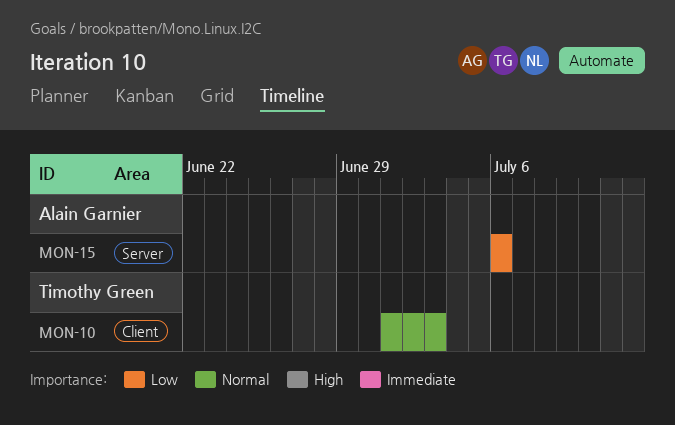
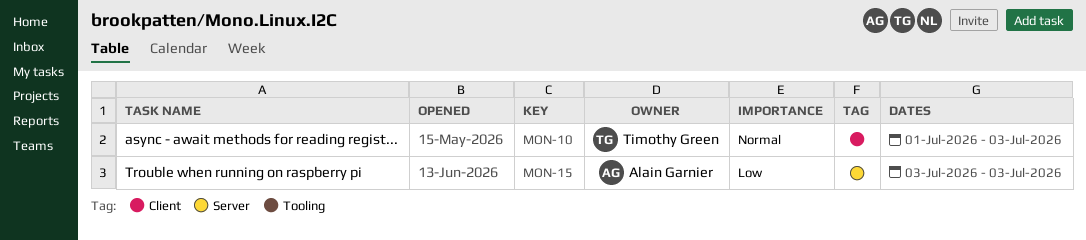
MON-15, start: Jul 6 -> Jul 3
MON-15, due: Jul 6 -> Jul 3

